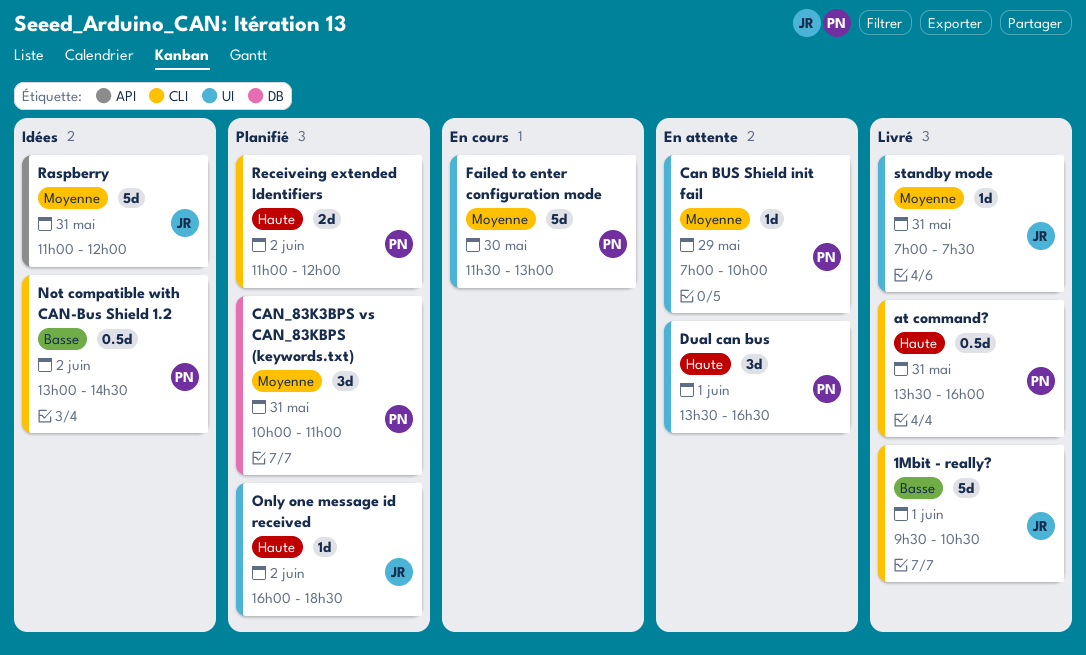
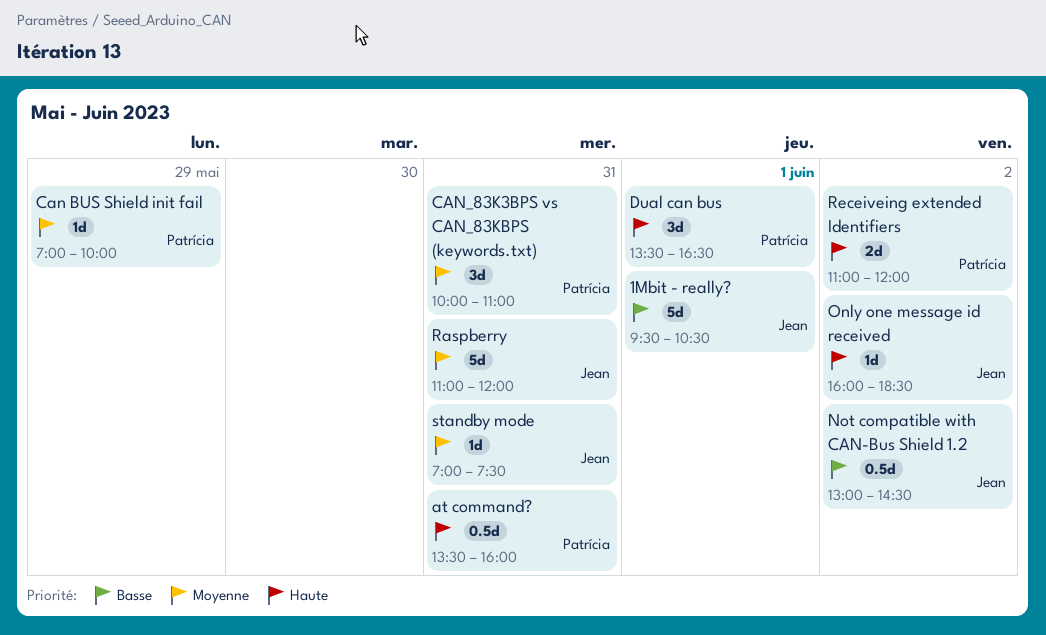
Failed to enter configuration mode: present -> none
Not compatible with CAN-Bus Shield 1.2, owner: Patrícia -> Jean

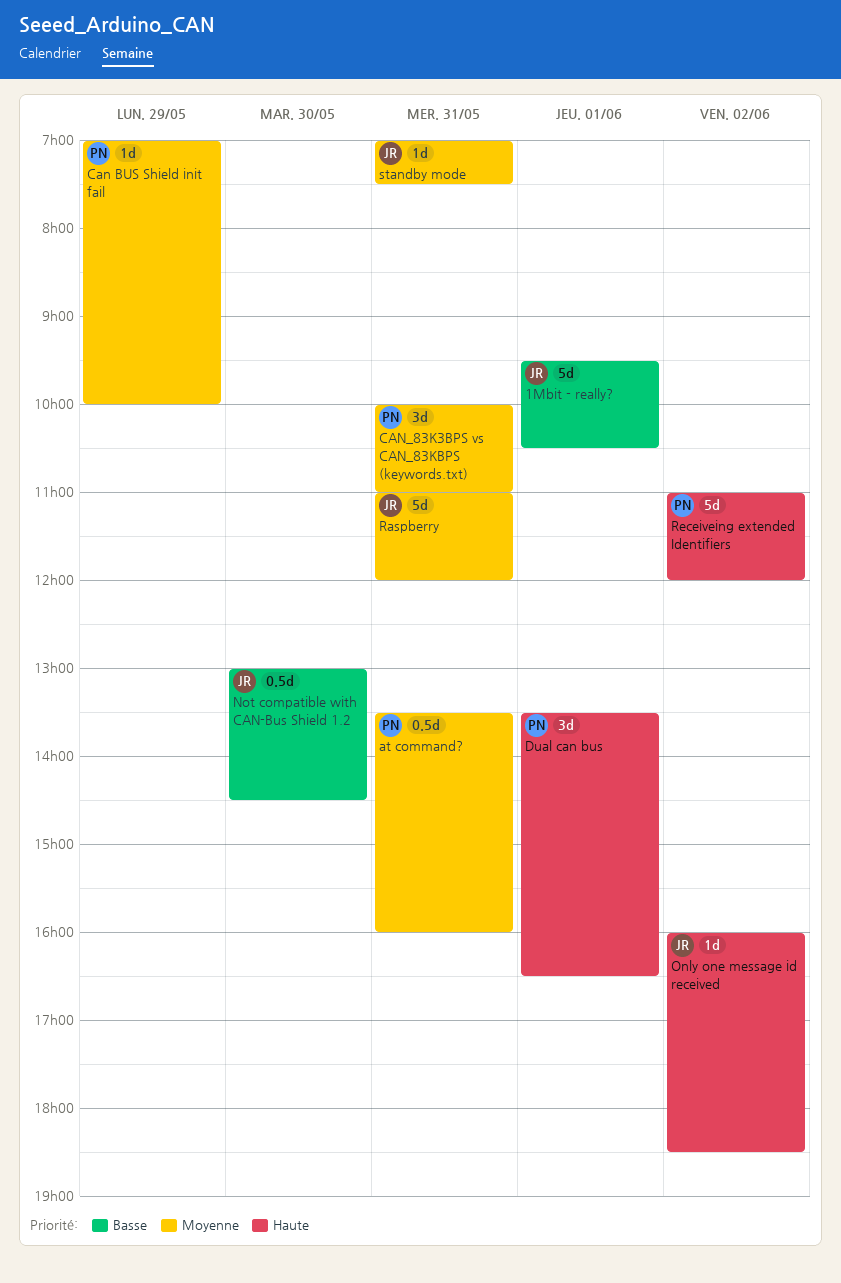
at command?, priority: Haute -> Moyenne
Not compatible with CAN-Bus Shield 1.2, day: Jun 2 -> May 30
Receiveing extended Identifiers, estimate: 2d -> 5d

